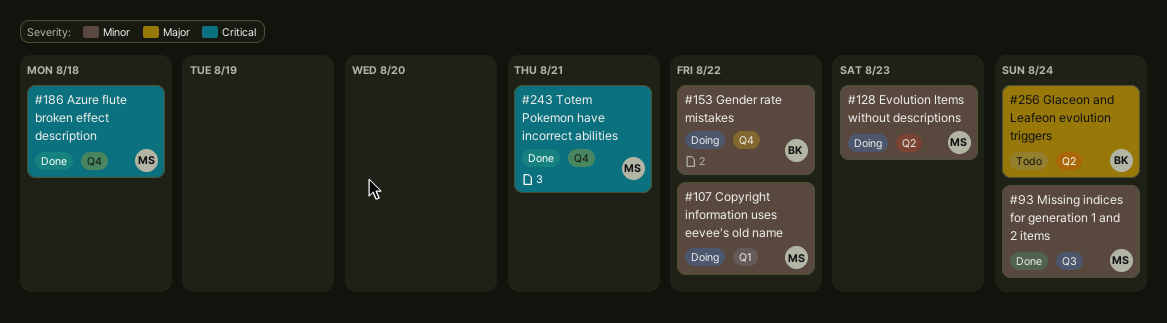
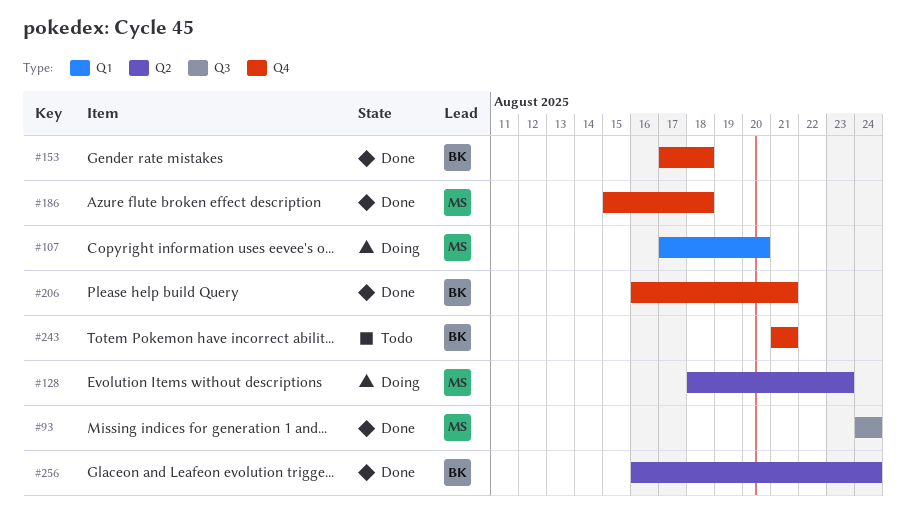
#107, due: Aug 22 -> Aug 20
#153, status: Doing -> Done
#153, due: Aug 22 -> Aug 18
#206: none -> present
#243, status: Done -> Todo
#243, owner: MS -> BK
#256, status: Todo -> Done

